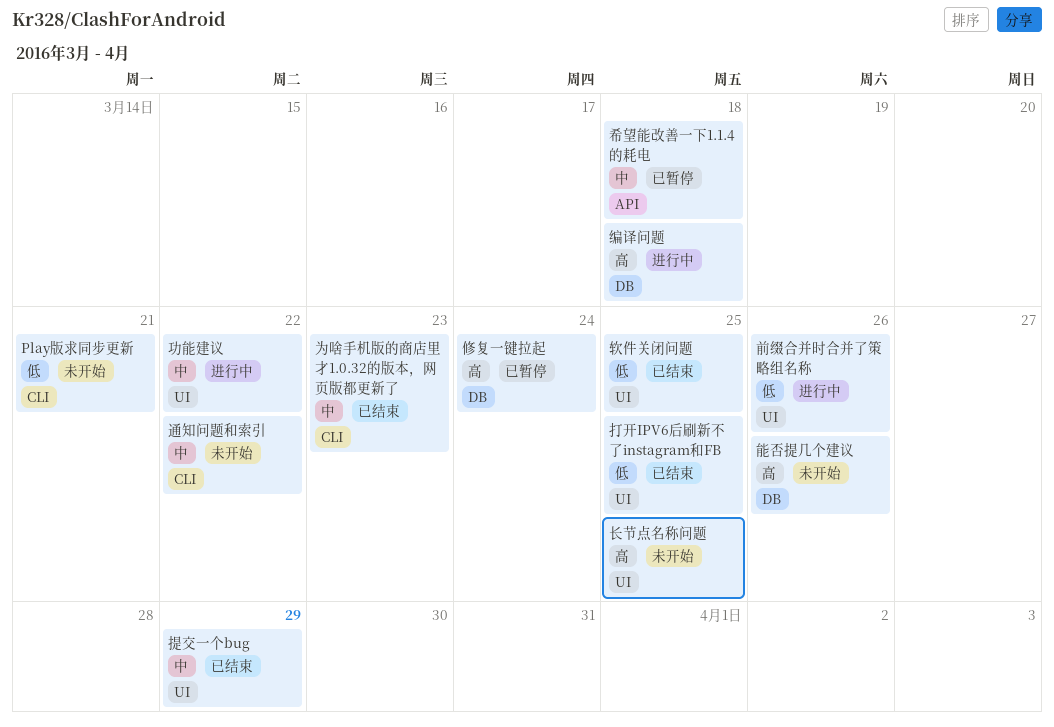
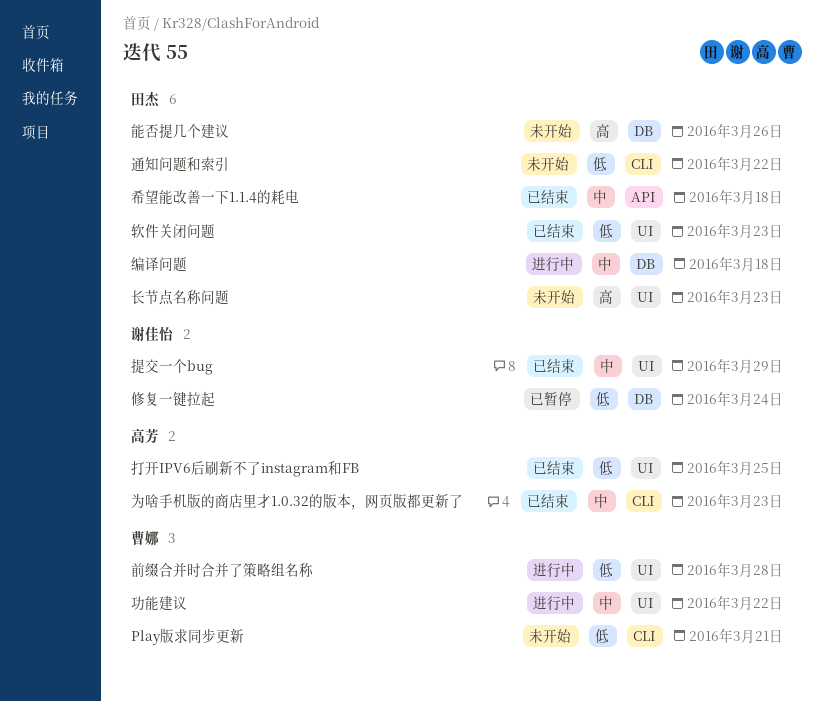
修复一键拉起, priority: 高 -> 低
前缀合并时合并了策略组名称, due: Mar 26 -> Mar 28
希望能改善一下1.1.4的耗电, status: 已暂停 -> 已结束
编译问题, priority: 高 -> 中
软件关闭问题, due: Mar 25 -> Mar 23
通知问题和索引, priority: 中 -> 低
长节点名称问题, due: Mar 25 -> Mar 23

